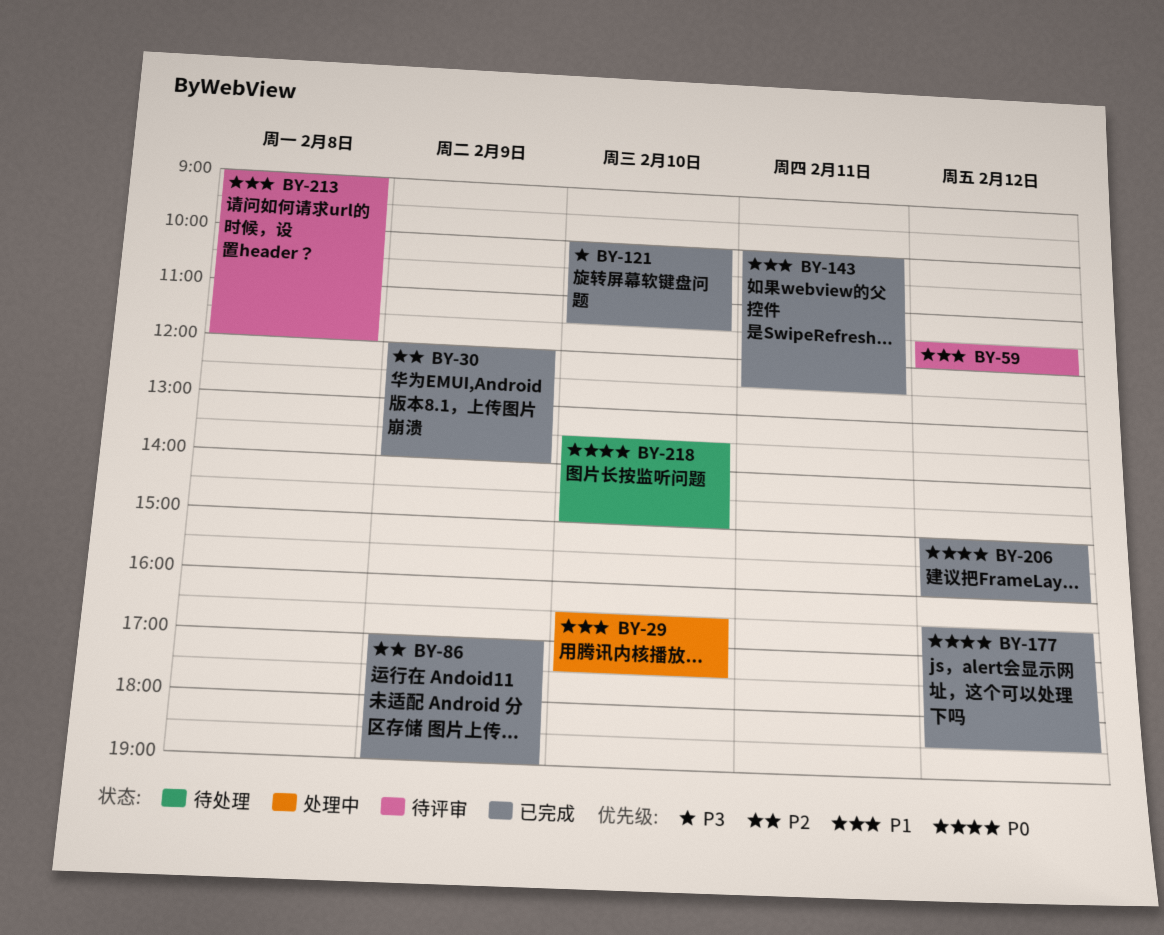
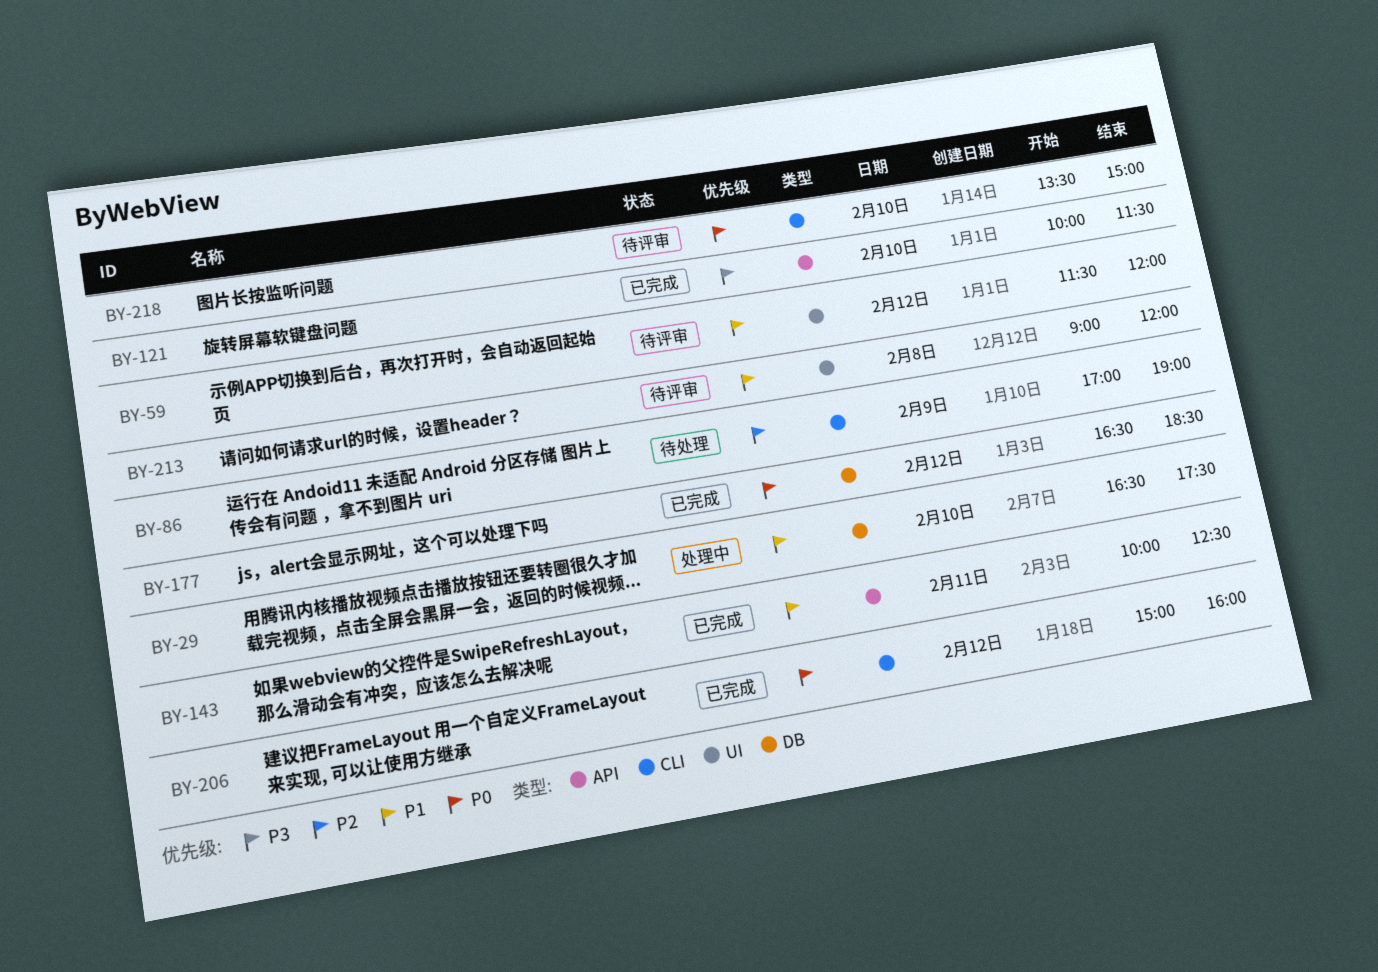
BY-30: present -> none
BY-86, status: 已完成 -> 待处理
BY-218, status: 待处理 -> 待评审

